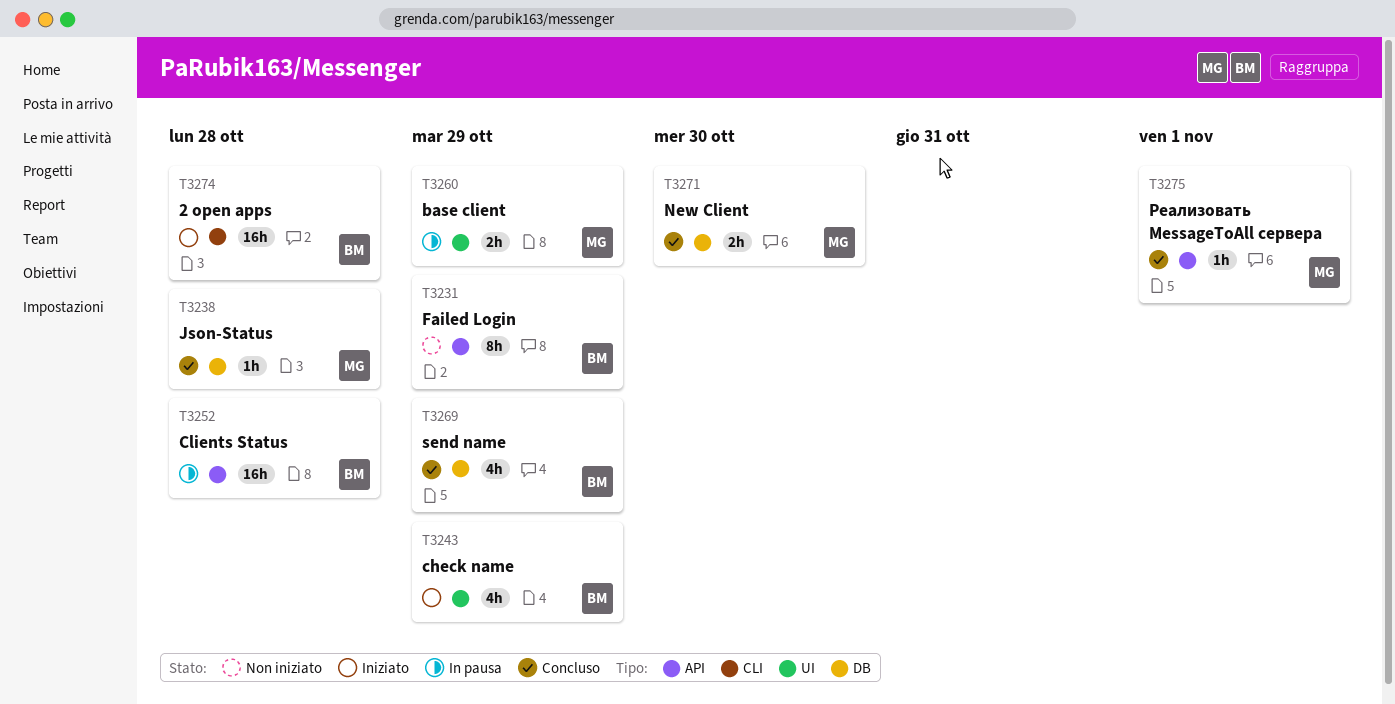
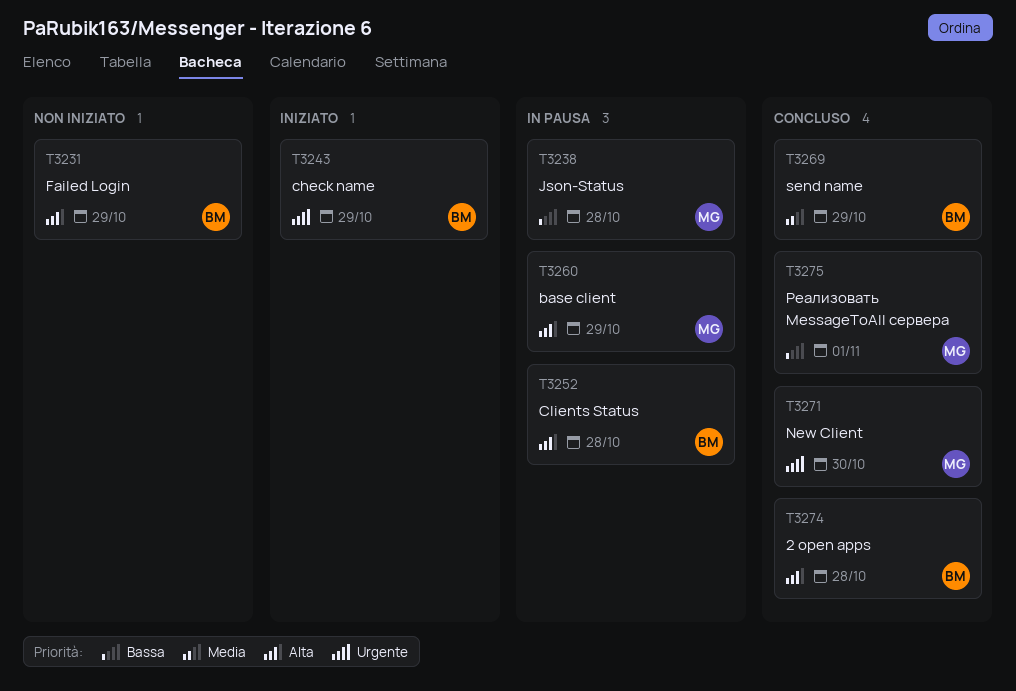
T3238, status: Concluso -> In pausa
T3274, status: Iniziato -> Concluso

